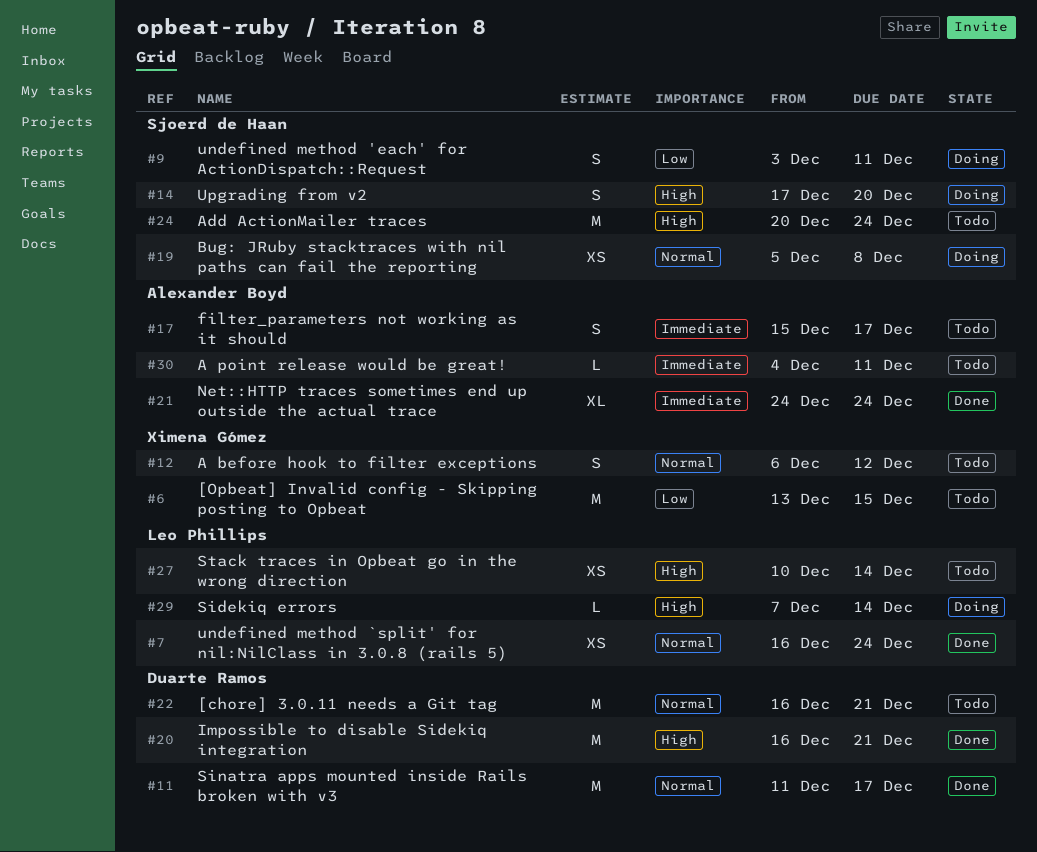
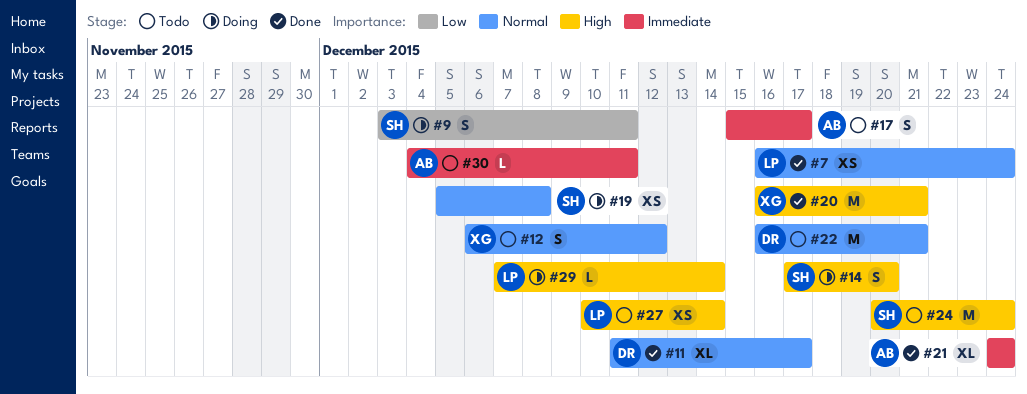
#6: present -> none
#11, estimate: M -> XL
#20, owner: Duarte Ramos -> Ximena Gómez

